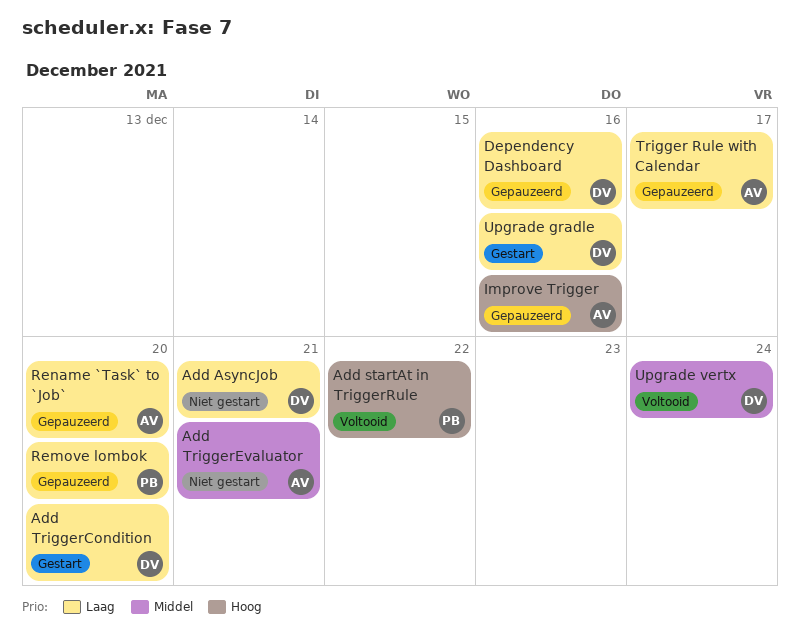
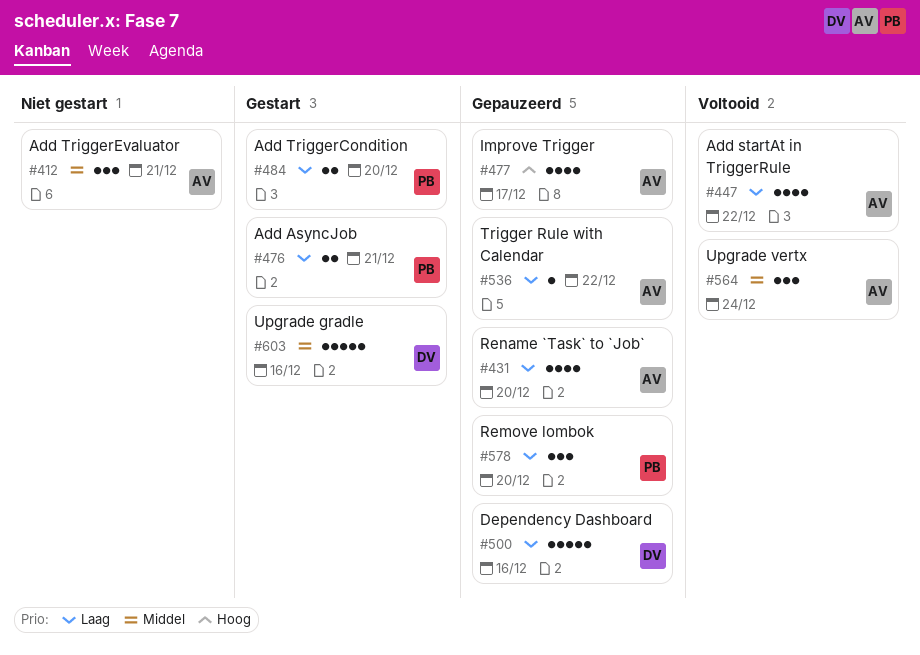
Add AsyncJob, status: Niet gestart -> Gestart
Add AsyncJob, owner: DV -> PB
Add startAt in TriggerRule, owner: PB -> AV
Add startAt in TriggerRule, priority: Hoog -> Laag
Add TriggerCondition, owner: DV -> PB
Improve Trigger, due: Dec 16 -> Dec 17
Trigger Rule with Calendar, due: Dec 17 -> Dec 22
Upgrade gradle, priority: Laag -> Middel
Upgrade vertx, owner: DV -> AV

